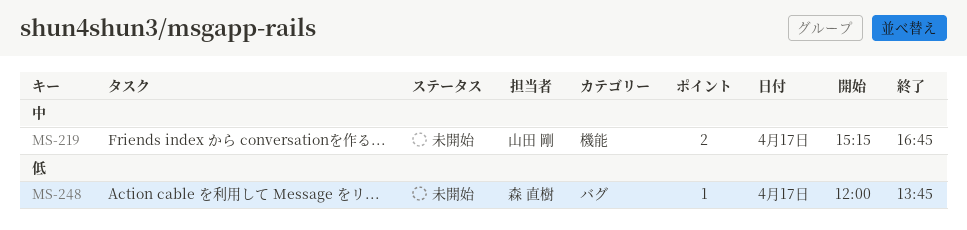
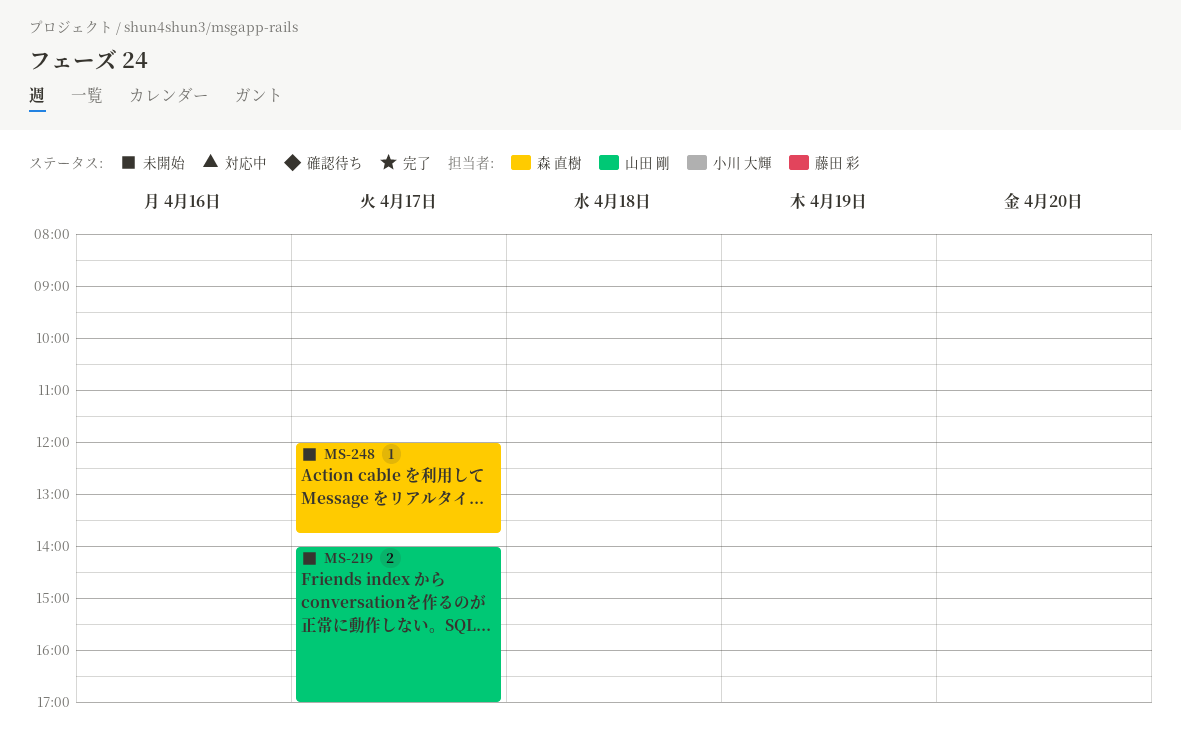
MS-219, begins: 15:15 -> 14:00
MS-219, ends: 16:45 -> 17:00

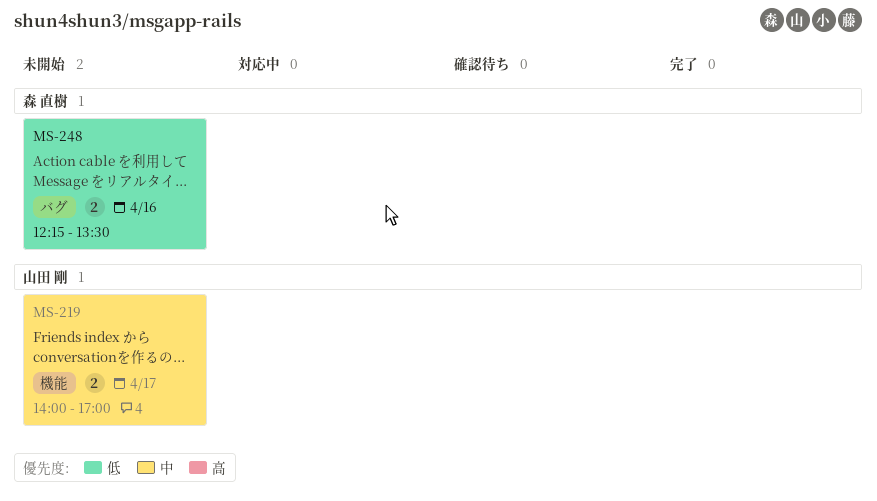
MS-248, estimate: 1 -> 2
MS-248, day: Apr 17 -> Apr 16
MS-248, begins: 12:00 -> 12:15
MS-248, ends: 13:45 -> 13:30

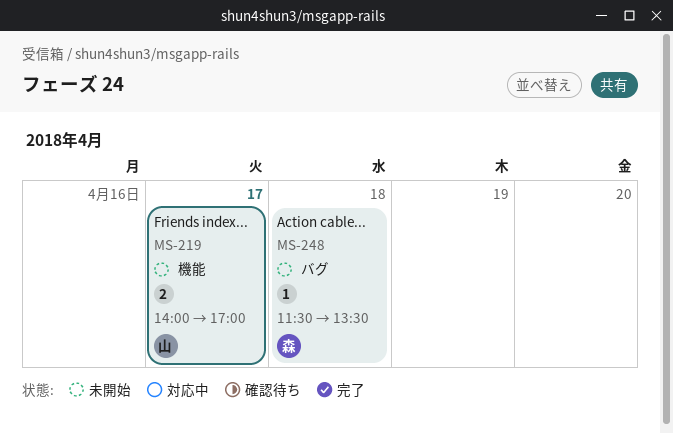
MS-248, estimate: 2 -> 1
MS-248, day: Apr 16 -> Apr 18
MS-248, begins: 12:15 -> 11:30

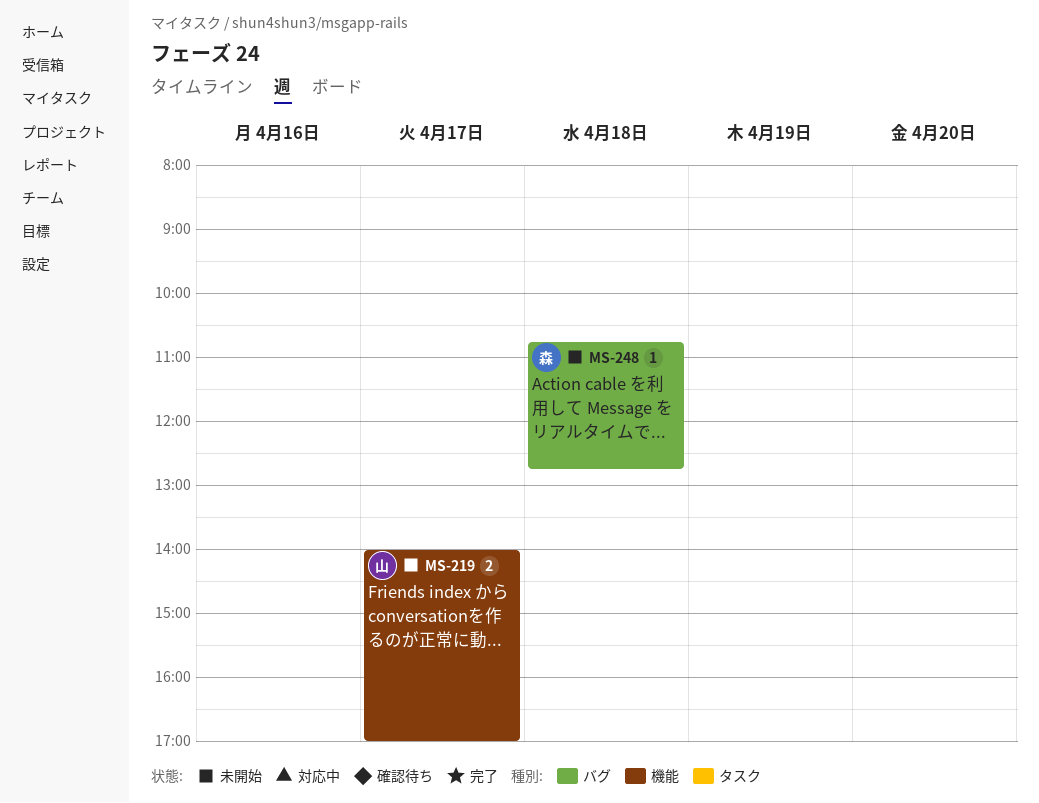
MS-248, begins: 11:30 -> 10:45
MS-248, ends: 13:30 -> 12:45

